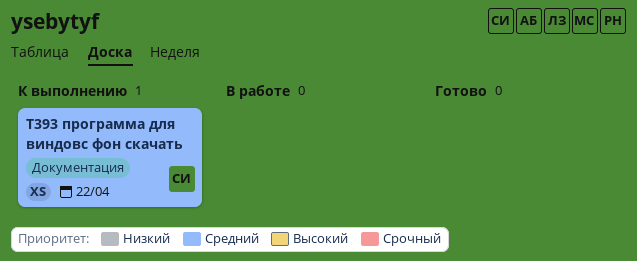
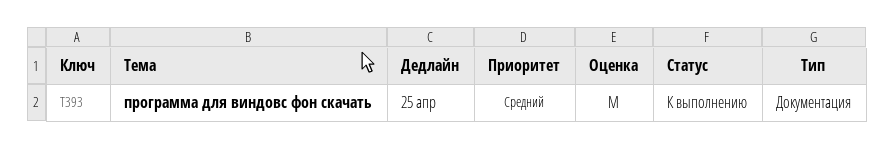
T393, estimate: XS -> M
T393, due: Apr 22 -> Apr 25

